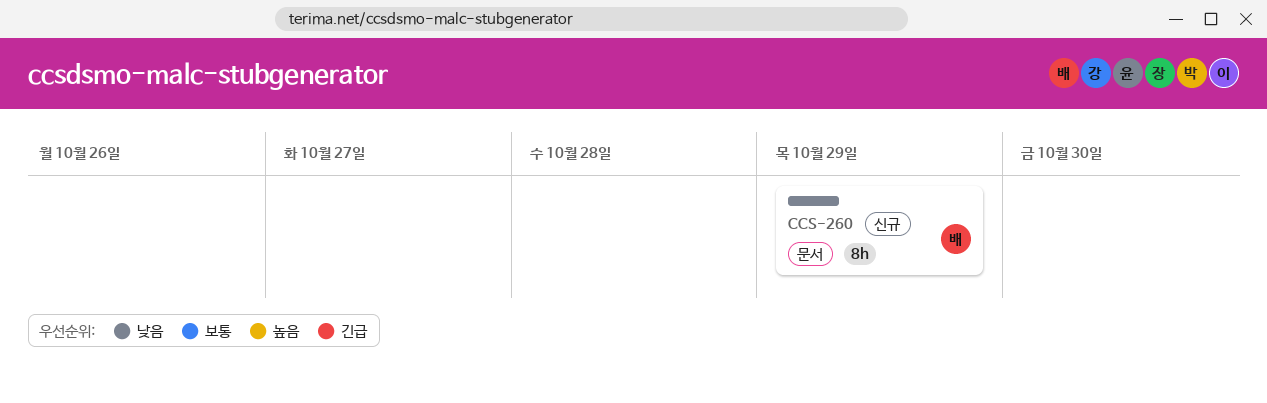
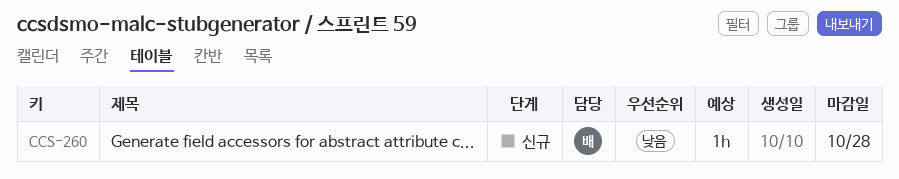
CCS-260, estimate: 8h -> 1h
CCS-260, due: Oct 29 -> Oct 28

